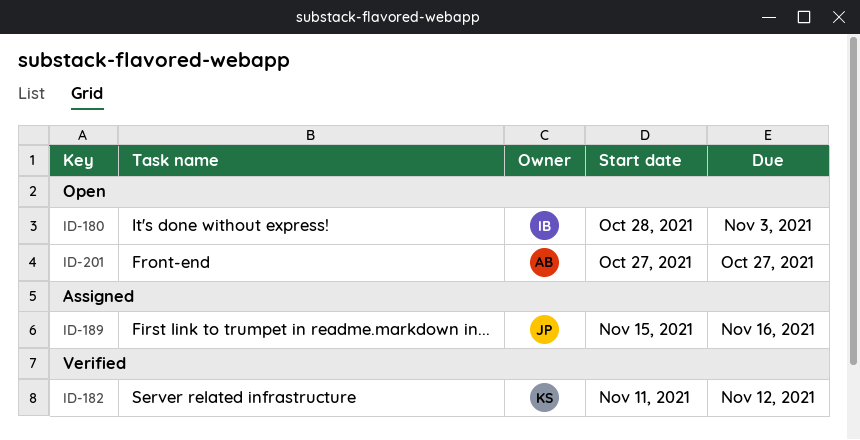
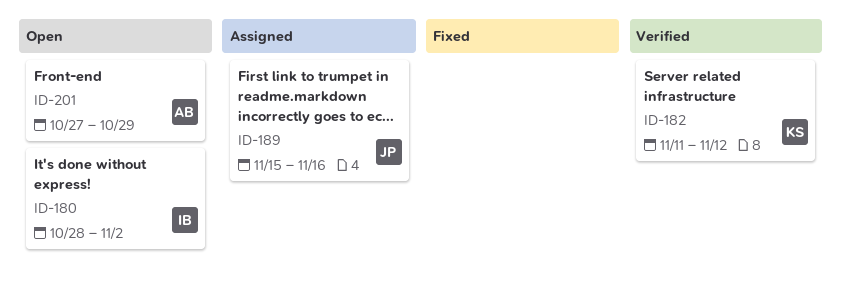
ID-180, due: Nov 3 -> Nov 2
ID-201, due: Oct 27 -> Oct 29

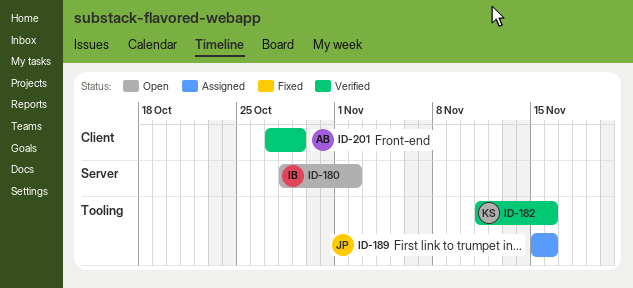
ID-182, due: Nov 12 -> Nov 16
ID-201, status: Open -> Verified

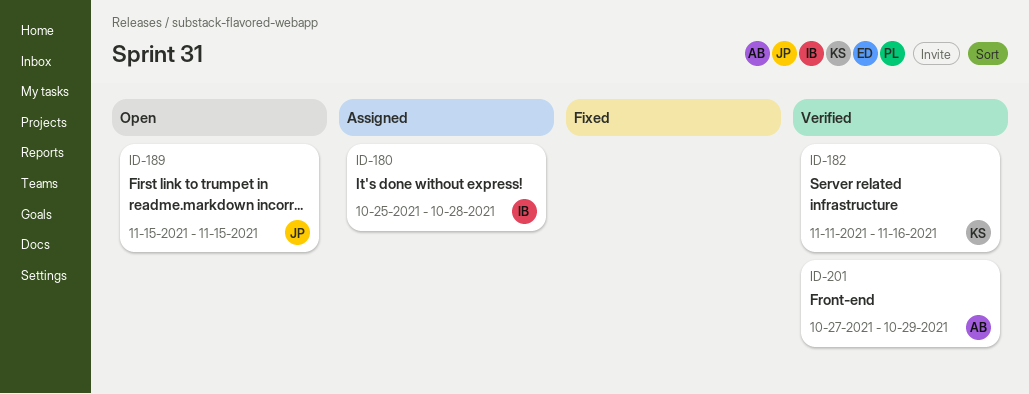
ID-180, status: Open -> Assigned
ID-180, start: Oct 28 -> Oct 25
ID-180, due: Nov 2 -> Oct 28
ID-189, status: Assigned -> Open
ID-189, due: Nov 16 -> Nov 15

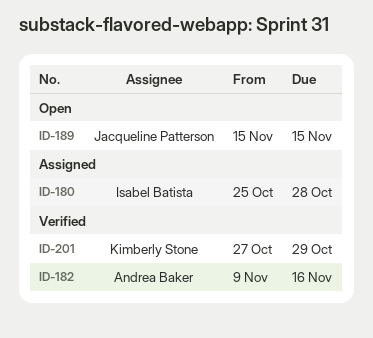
ID-182, owner: Kimberly Stone -> Andrea Baker
ID-182, start: Nov 11 -> Nov 9
ID-201, owner: Andrea Baker -> Kimberly Stone

